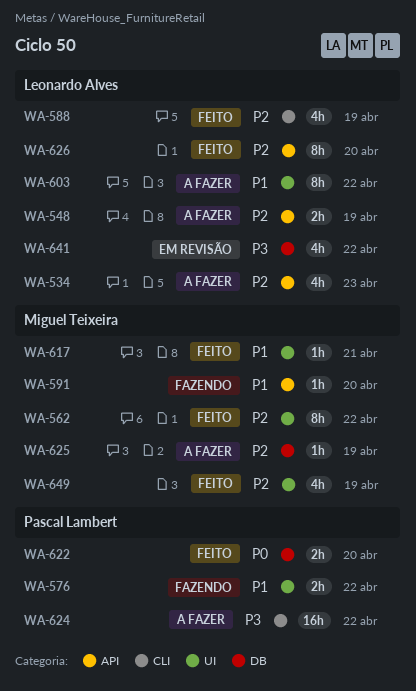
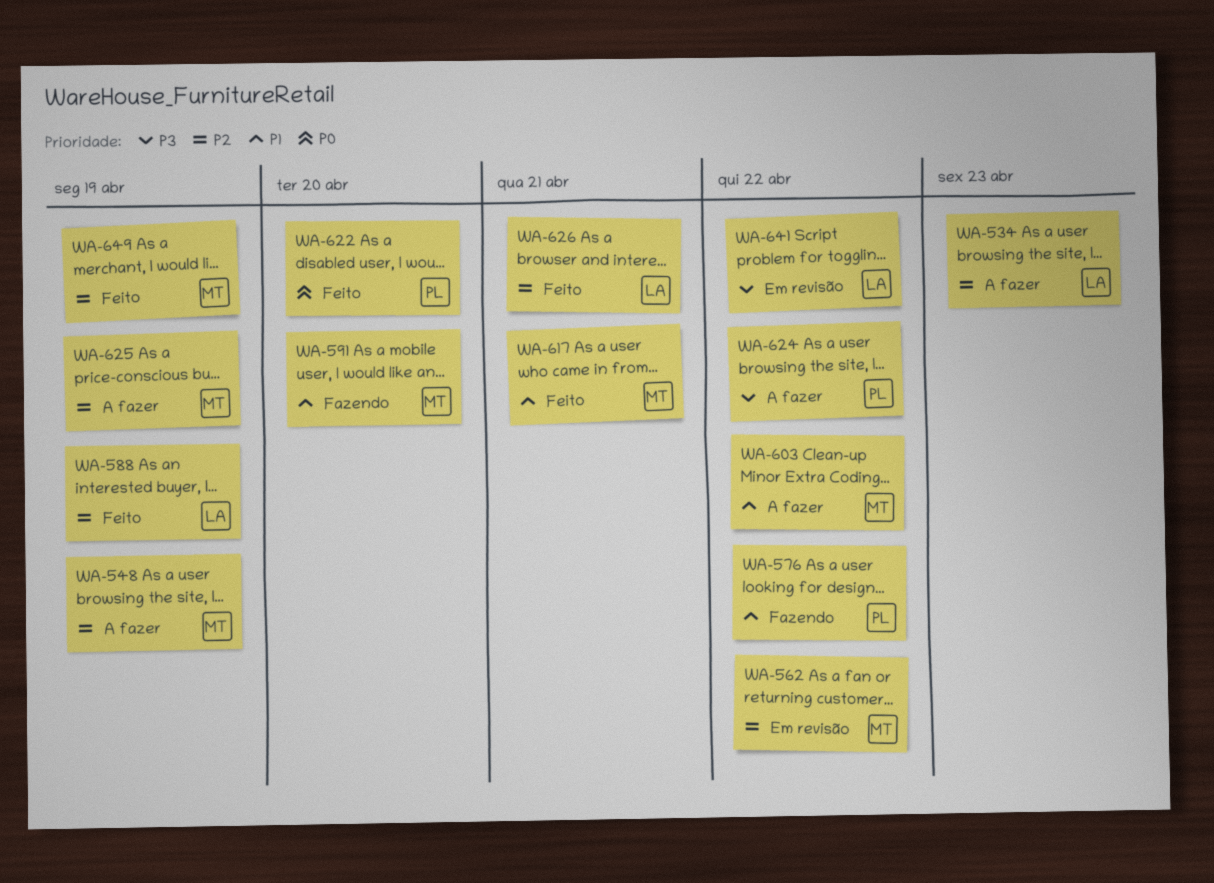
WA-548, owner: Leonardo Alves -> Miguel Teixeira
WA-562, status: Feito -> Em revisão
WA-603, owner: Leonardo Alves -> Miguel Teixeira
WA-626, due: Apr 20 -> Apr 21

